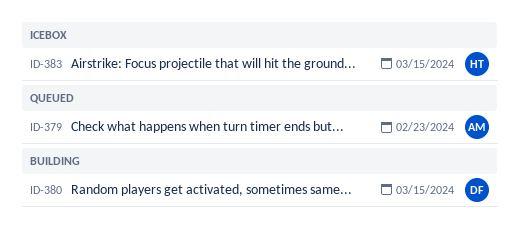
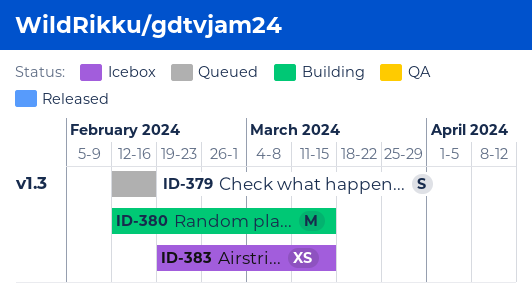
ID-379, due: Feb 23 -> Feb 16

